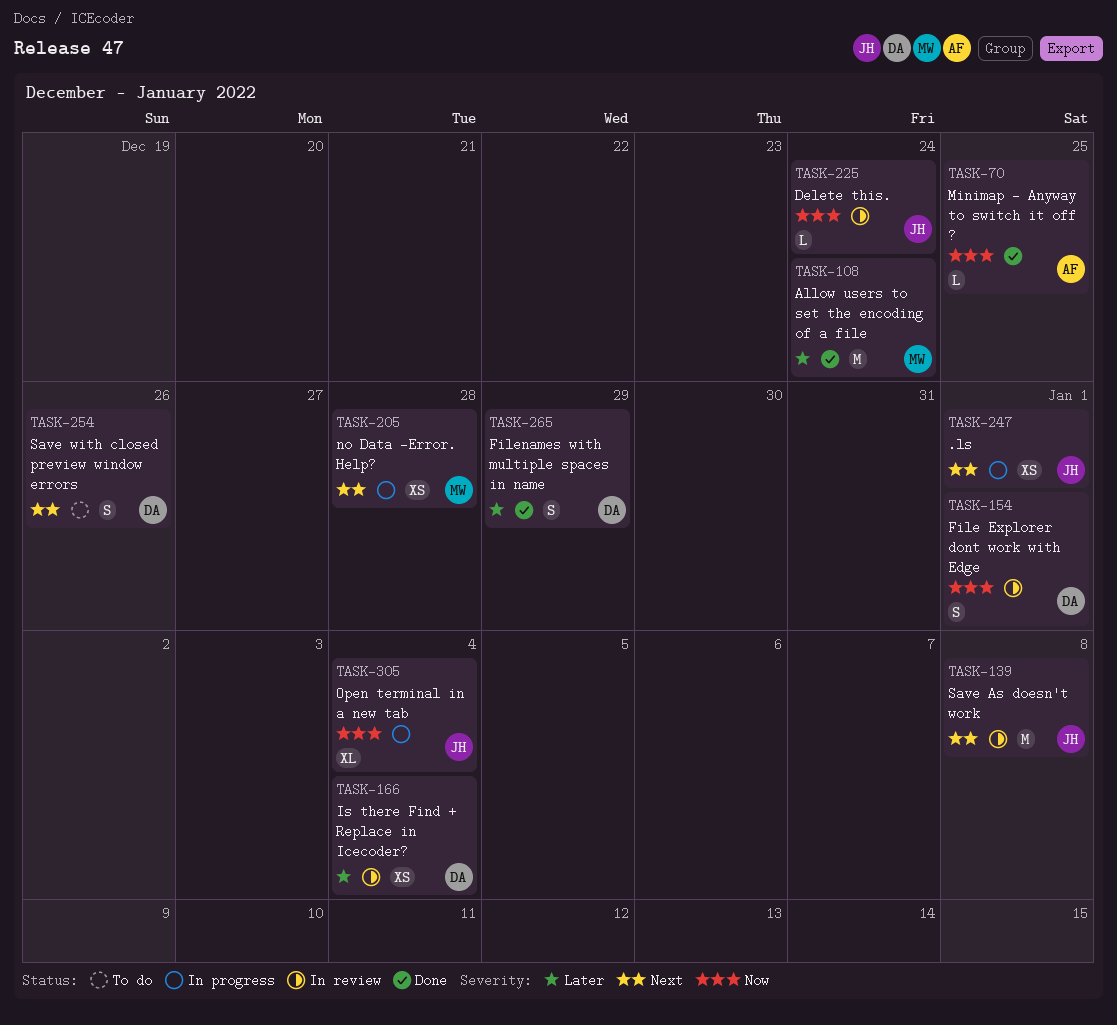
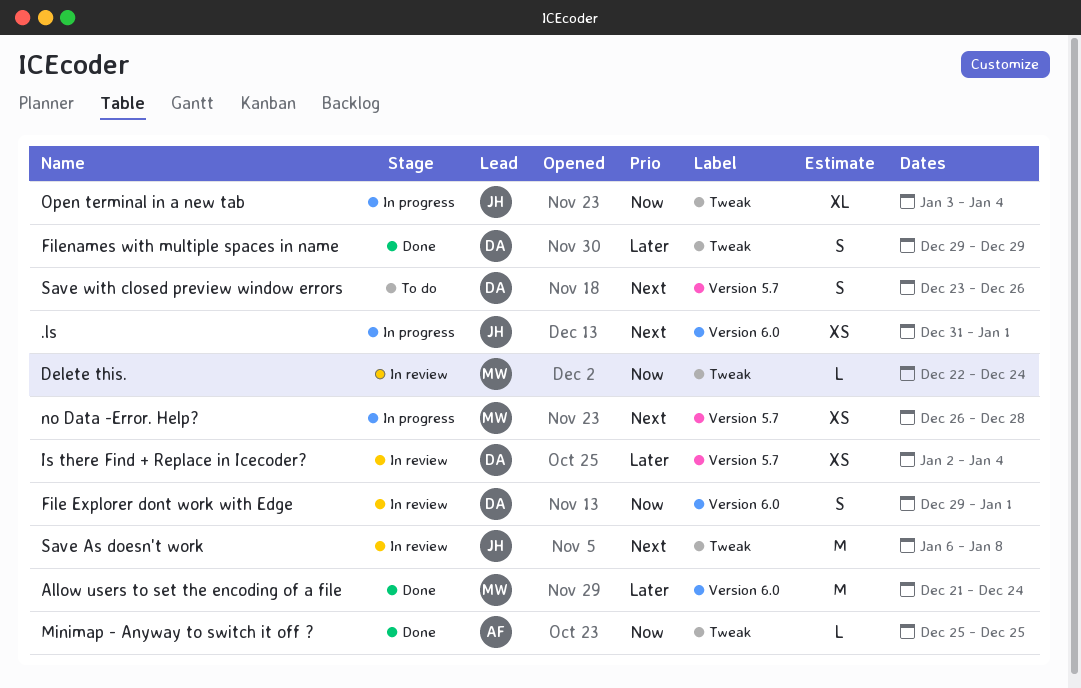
Delete this., owner: JH -> MW

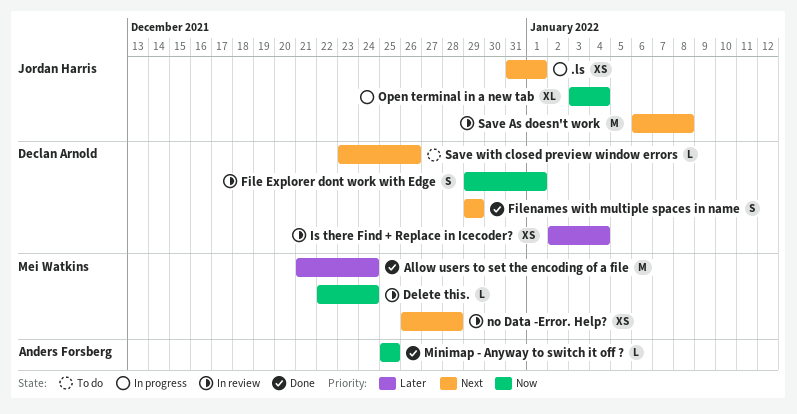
Filenames with multiple spaces in name, priority: Later -> Next
no Data -Error. Help?, status: In progress -> In review
Save with closed preview window errors, estimate: S -> L

